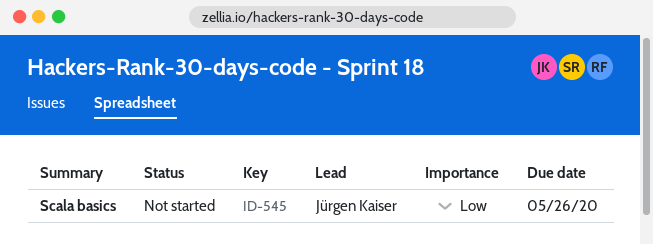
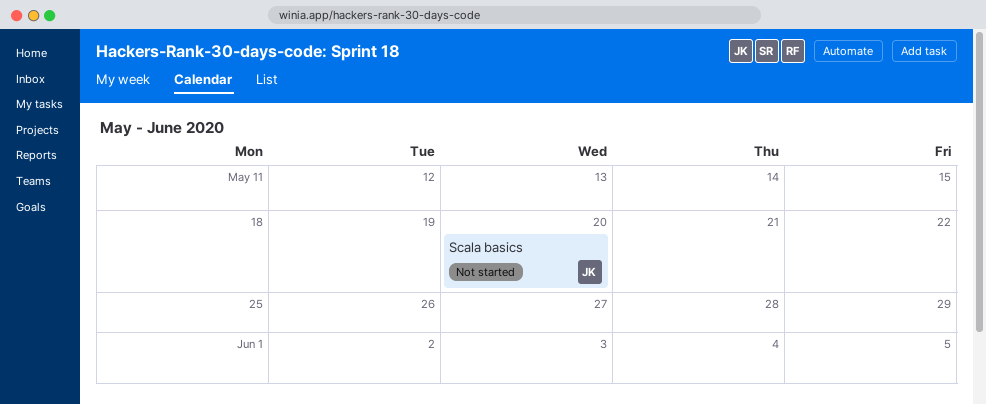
Scala basics, due: May 26 -> May 20

